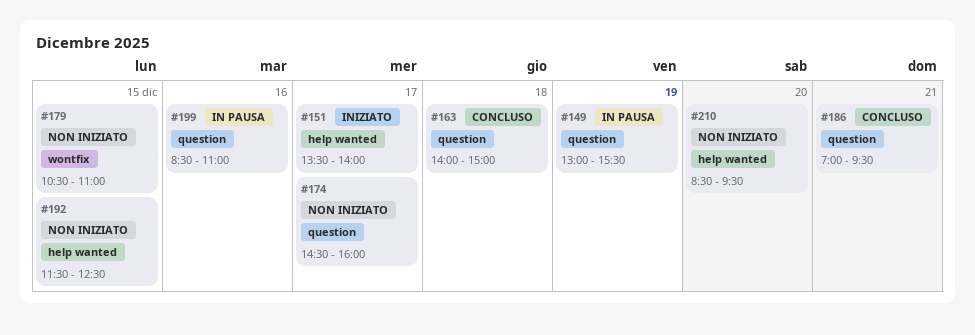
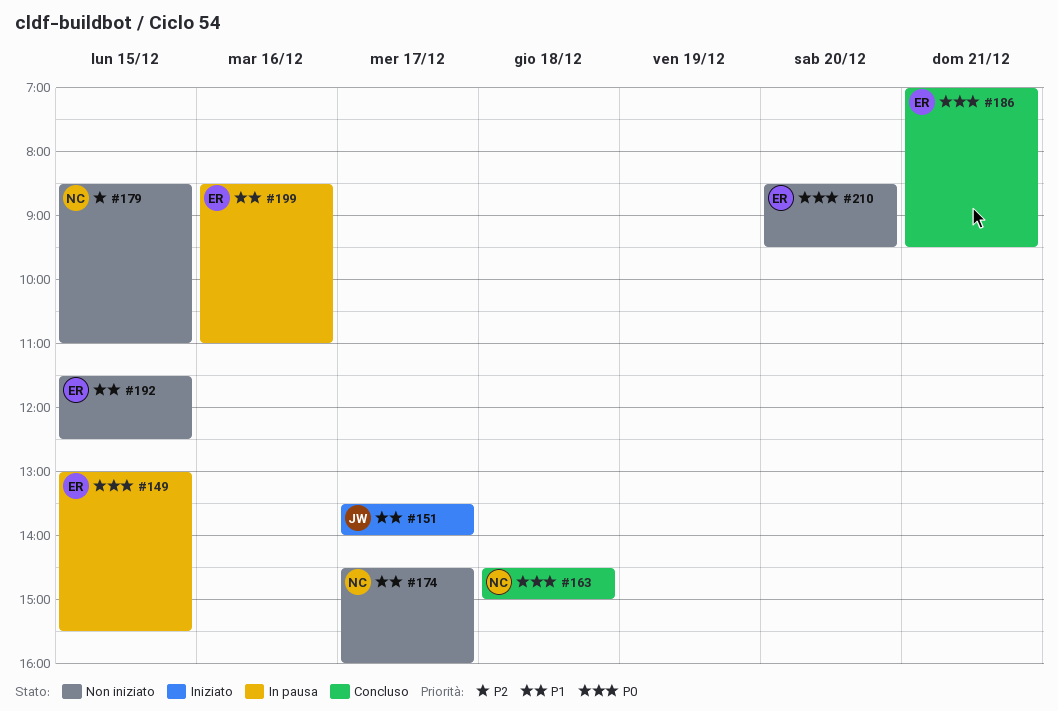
#149, day: Dec 19 -> Dec 15
#163, begins: 14:00 -> 14:30
#179, begins: 10:30 -> 08:30

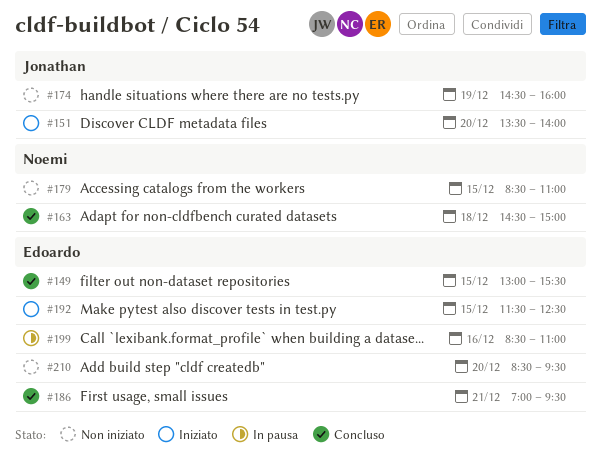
#149, status: In pausa -> Concluso
#151, day: Dec 17 -> Dec 20
#174, owner: Noemi -> Jonathan
#174, day: Dec 17 -> Dec 19
#192, status: Non iniziato -> Iniziato

